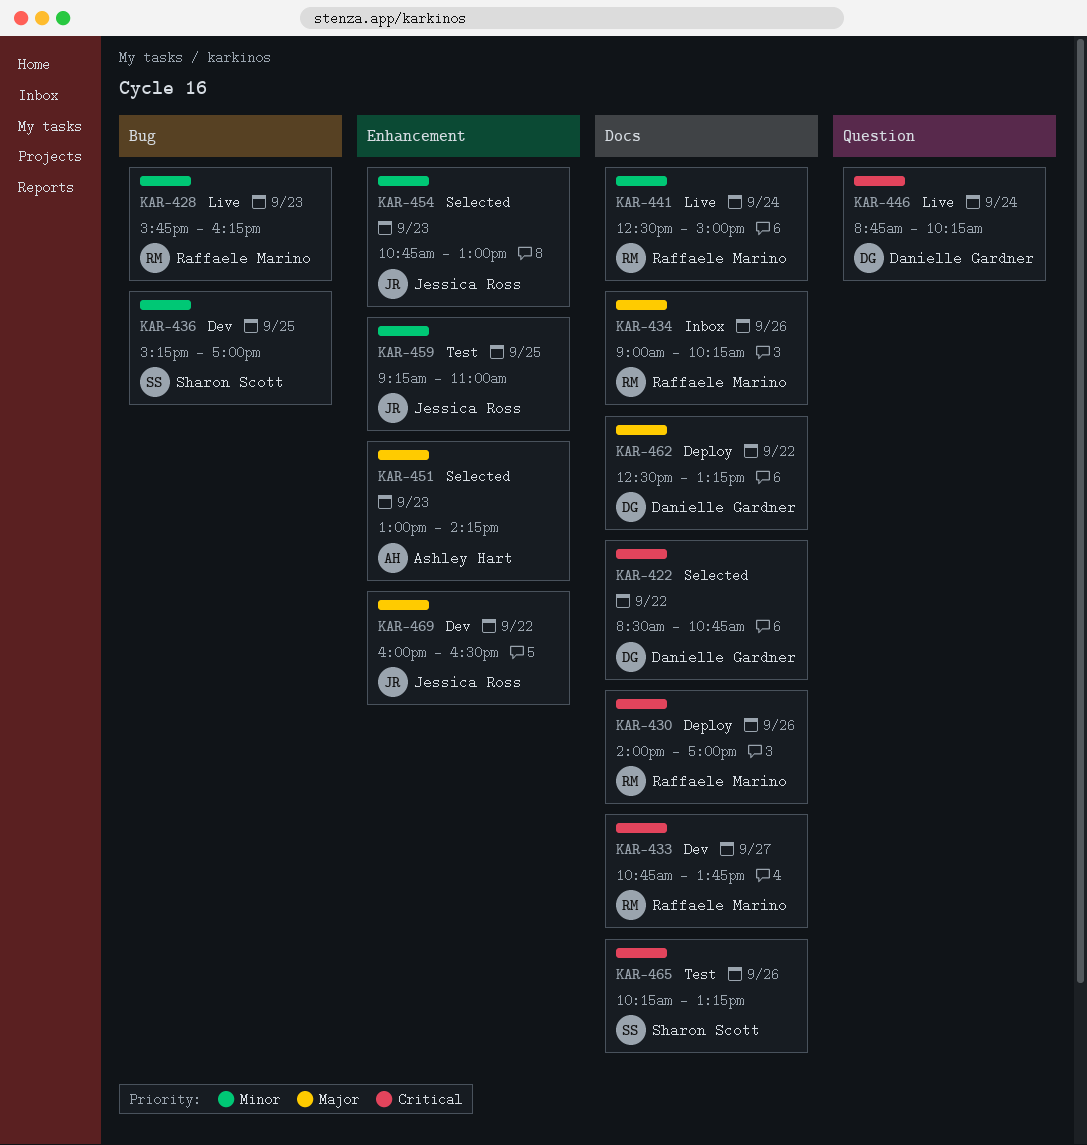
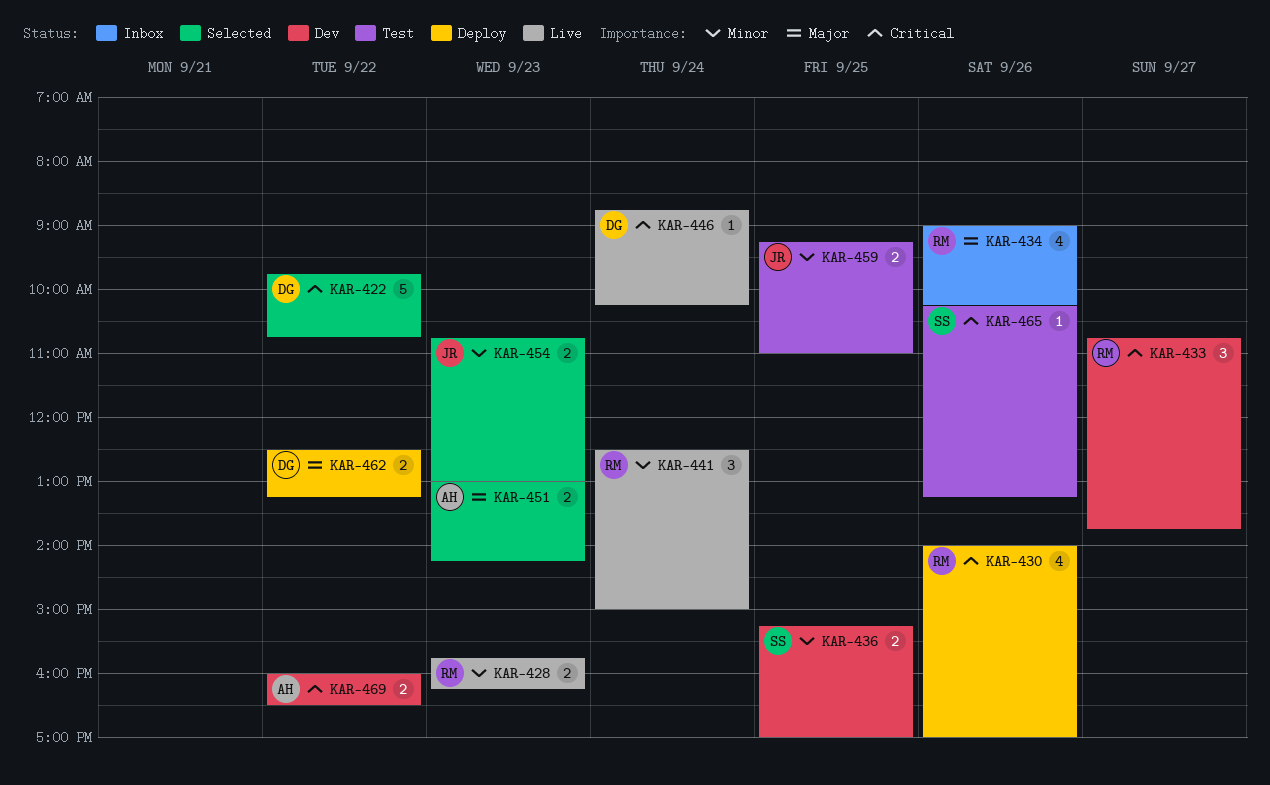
KAR-422, begins: 08:30 -> 09:45
KAR-469, owner: Jessica Ross -> Ashley Hart
KAR-469, priority: Major -> Critical

